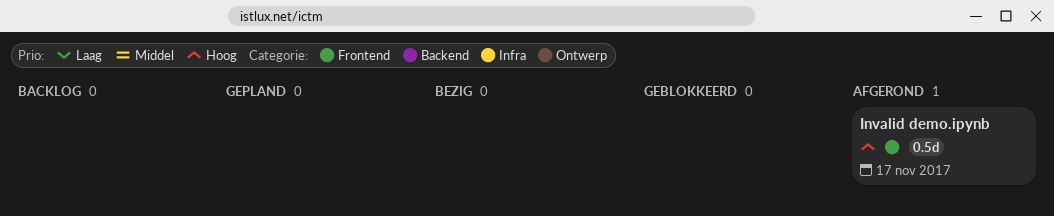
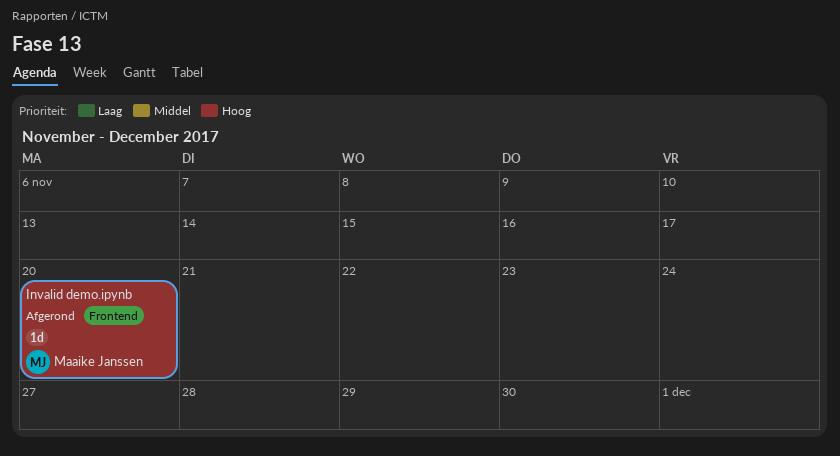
Invalid demo.ipynb, estimate: 0.5d -> 1d
Invalid demo.ipynb, due: Nov 17 -> Nov 20

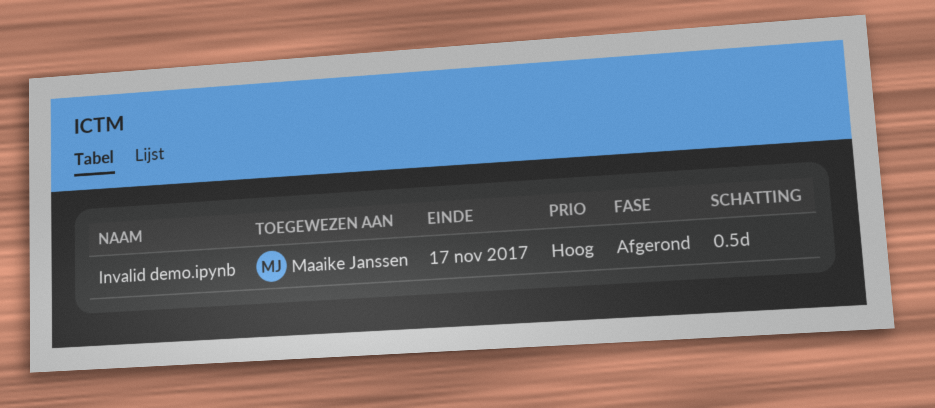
Invalid demo.ipynb, estimate: 1d -> 0.5d
Invalid demo.ipynb, due: Nov 20 -> Nov 17

